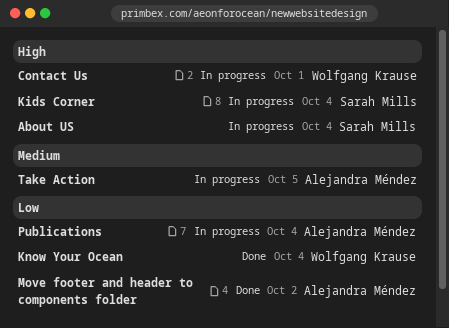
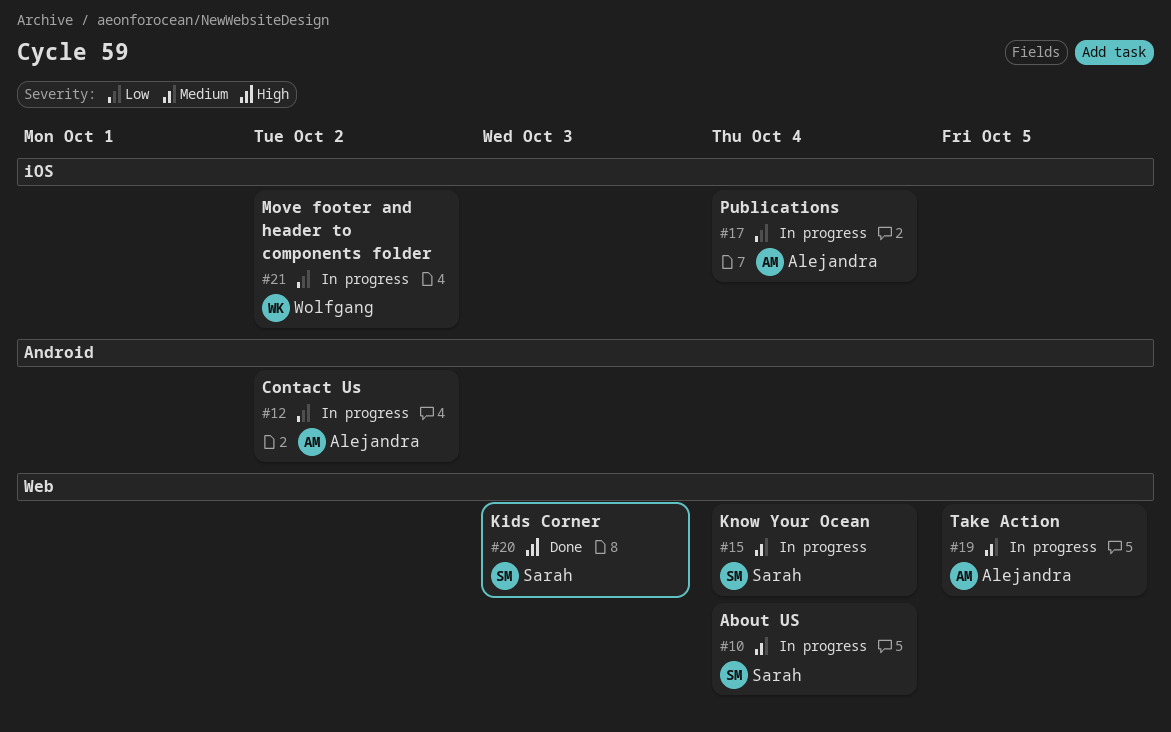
About US, priority: High -> Medium
Contact Us, owner: Wolfgang Krause -> Alejandra Méndez
Contact Us, priority: High -> Low
Contact Us, due: Oct 1 -> Oct 2
Kids Corner, status: In progress -> Done
Kids Corner, due: Oct 4 -> Oct 3
Know Your Ocean, status: Done -> In progress
Know Your Ocean, owner: Wolfgang Krause -> Sarah Mills
Know Your Ocean, priority: Low -> Medium
Move footer and header to components folder, status: Done -> In progress
Move footer and header to components folder, owner: Alejandra Méndez -> Wolfgang Krause

